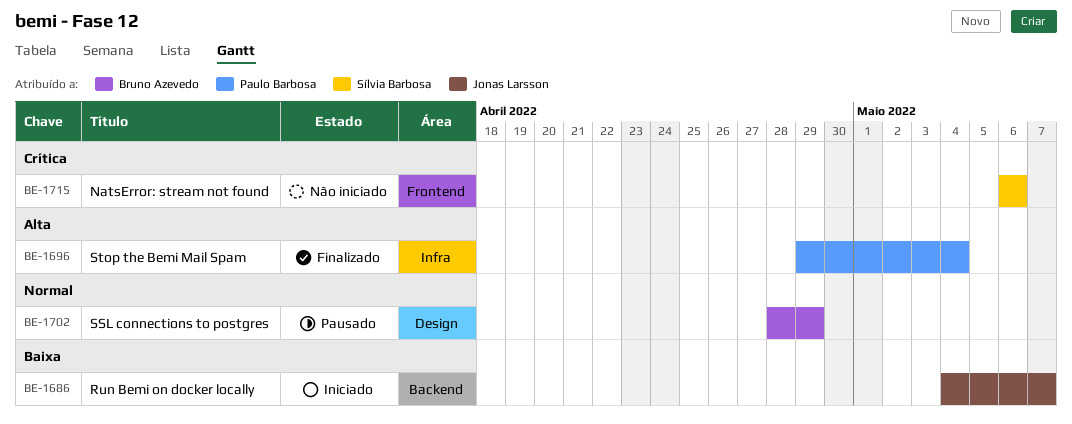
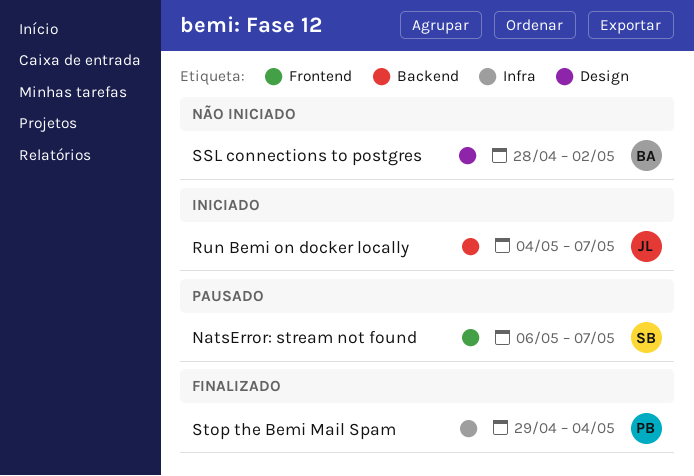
NatsError: stream not found, status: Não iniciado -> Pausado
NatsError: stream not found, due: May 6 -> May 7
SSL connections to postgres, status: Pausado -> Não iniciado
SSL connections to postgres, due: Apr 29 -> May 2

